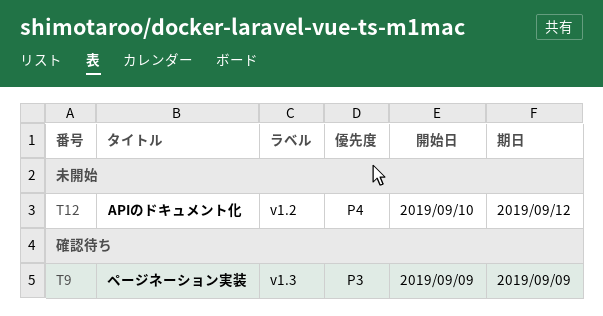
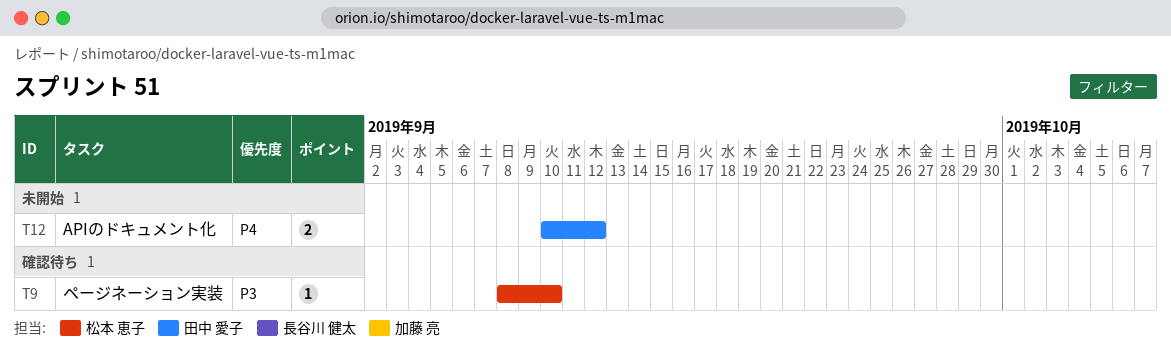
T9, start: Sep 9 -> Sep 8
T9, due: Sep 9 -> Sep 10

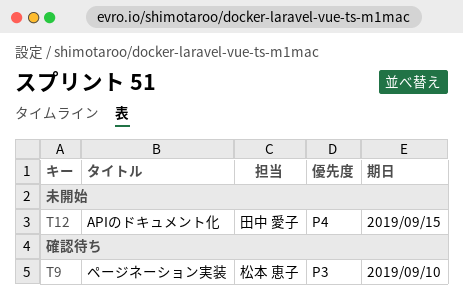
T12, due: Sep 12 -> Sep 15

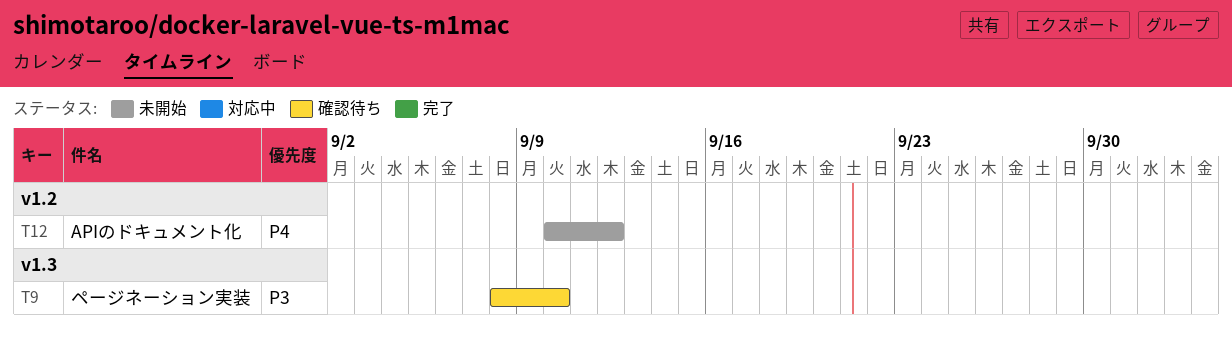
T12, due: Sep 15 -> Sep 12

